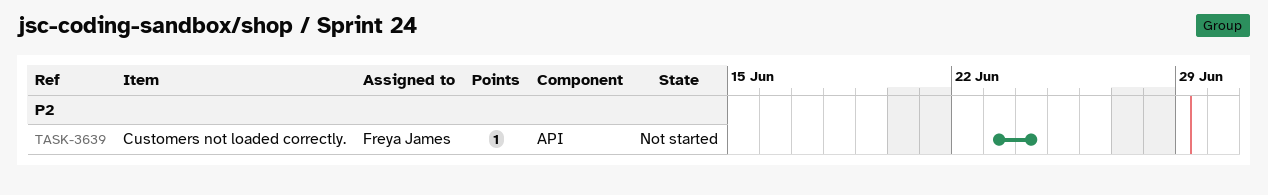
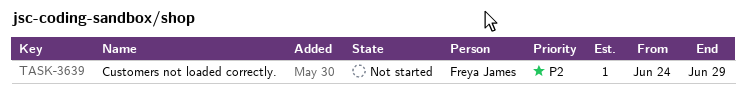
TASK-3639, start: Jun 23 -> Jun 24
TASK-3639, due: Jun 24 -> Jun 29

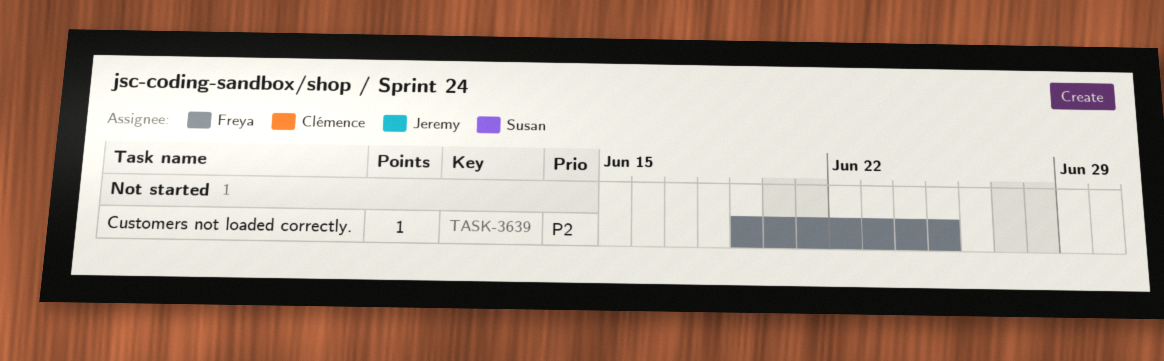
TASK-3639, start: Jun 24 -> Jun 19
TASK-3639, due: Jun 29 -> Jun 25

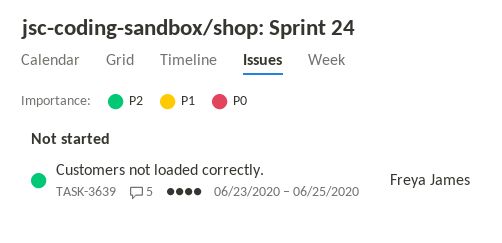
TASK-3639, estimate: 1 -> 4
TASK-3639, start: Jun 19 -> Jun 23

